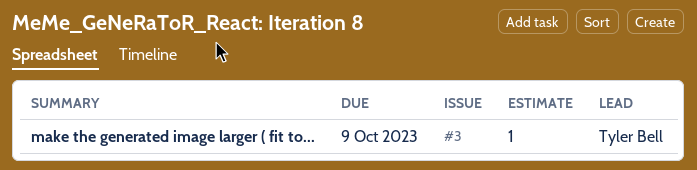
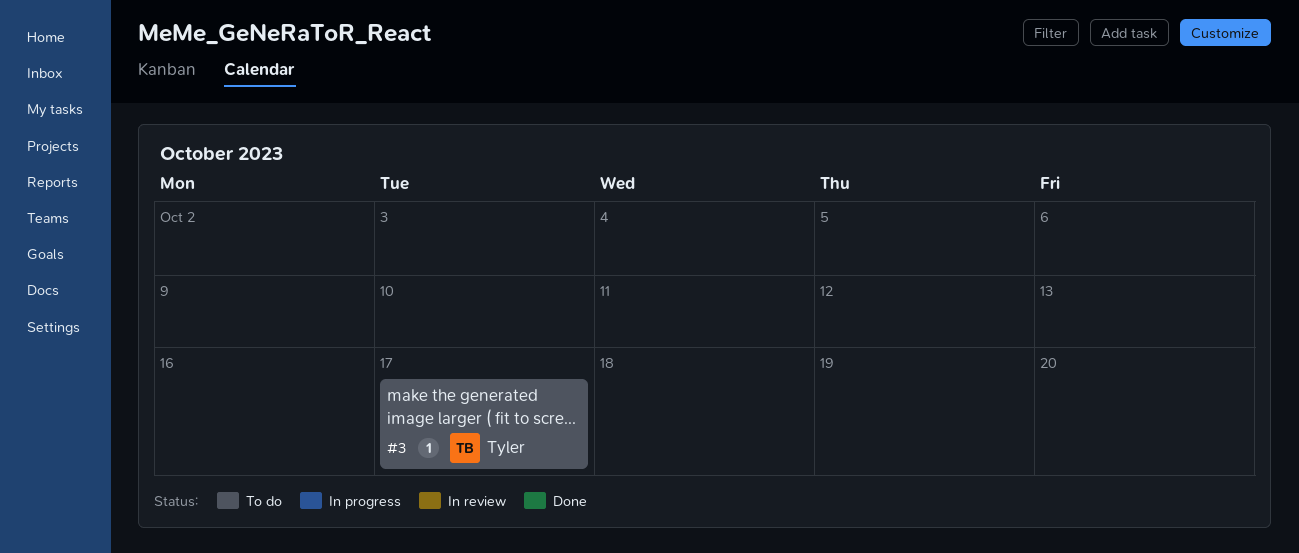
#3, due: Oct 9 -> Oct 17

